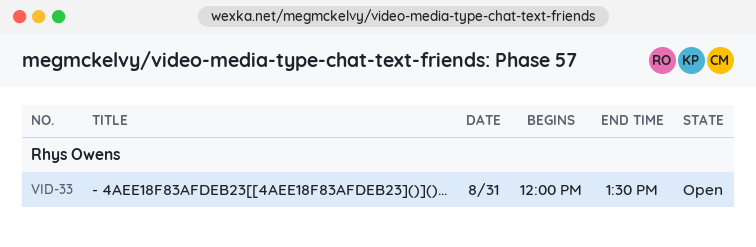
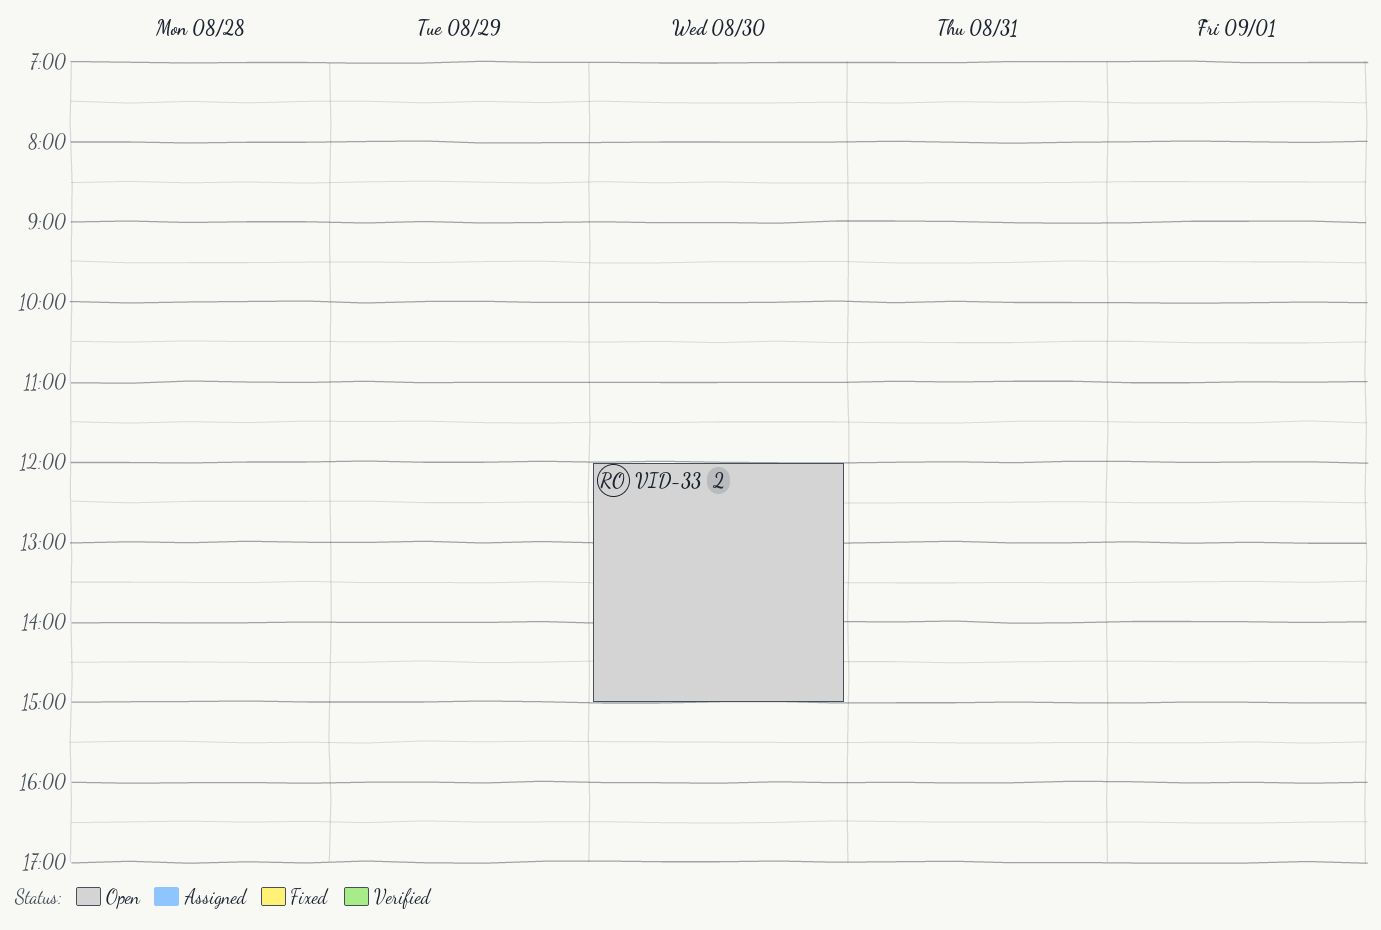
VID-33, day: Aug 31 -> Aug 30
VID-33, ends: 13:30 -> 15:00

